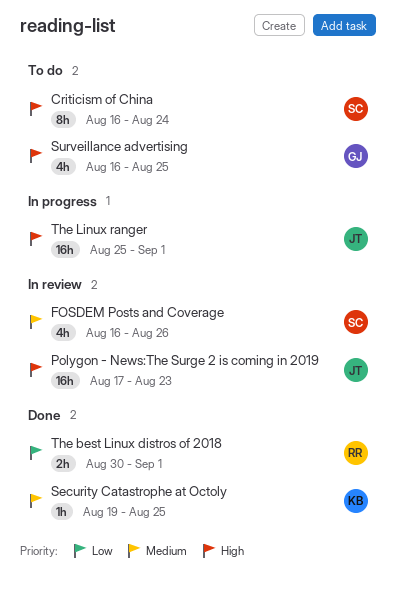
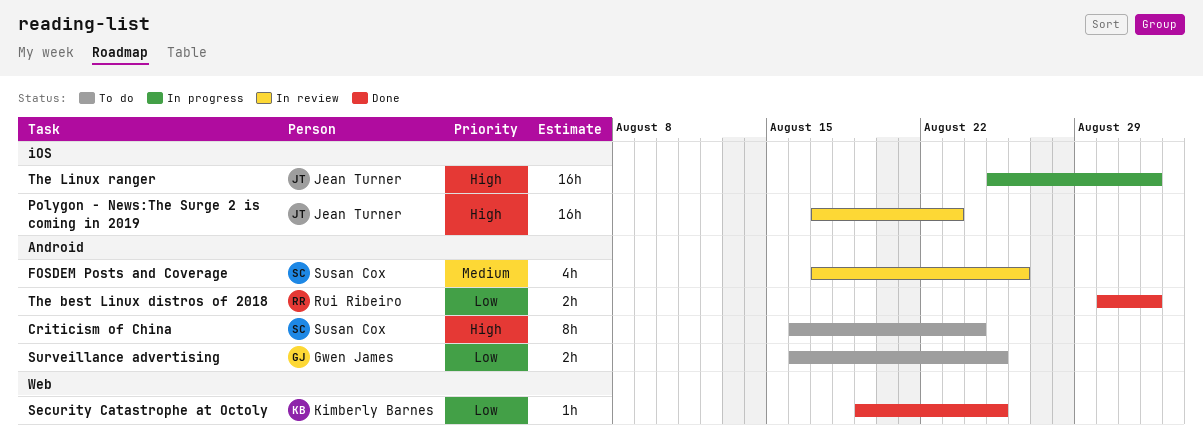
FOSDEM Posts and Coverage, start: Aug 16 -> Aug 17
Security Catastrophe at Octoly, priority: Medium -> Low
Surveillance advertising, priority: High -> Low
Surveillance advertising, estimate: 4h -> 2h

